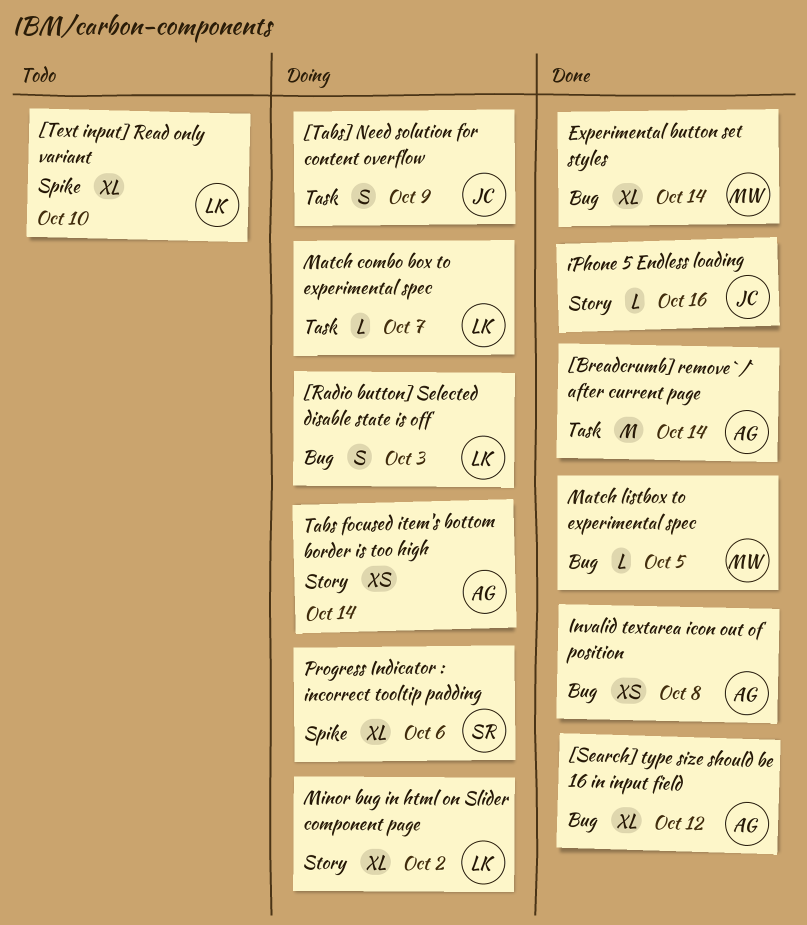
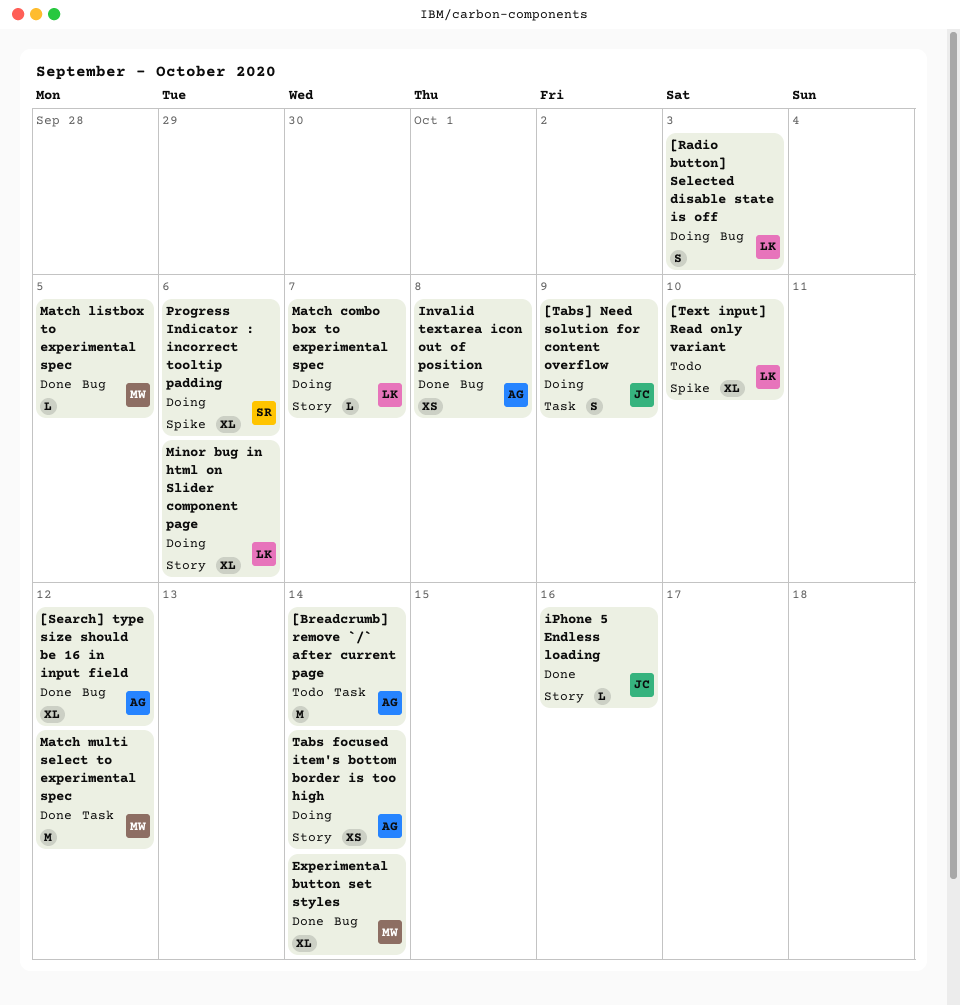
[Breadcrumb] remove `/` after current page, status: Done -> Todo
Match combo box to experimental spec, label: Task -> Story
Match multi select to experimental spec: none -> present
Minor bug in html on Slider component page, due: Oct 2 -> Oct 6

